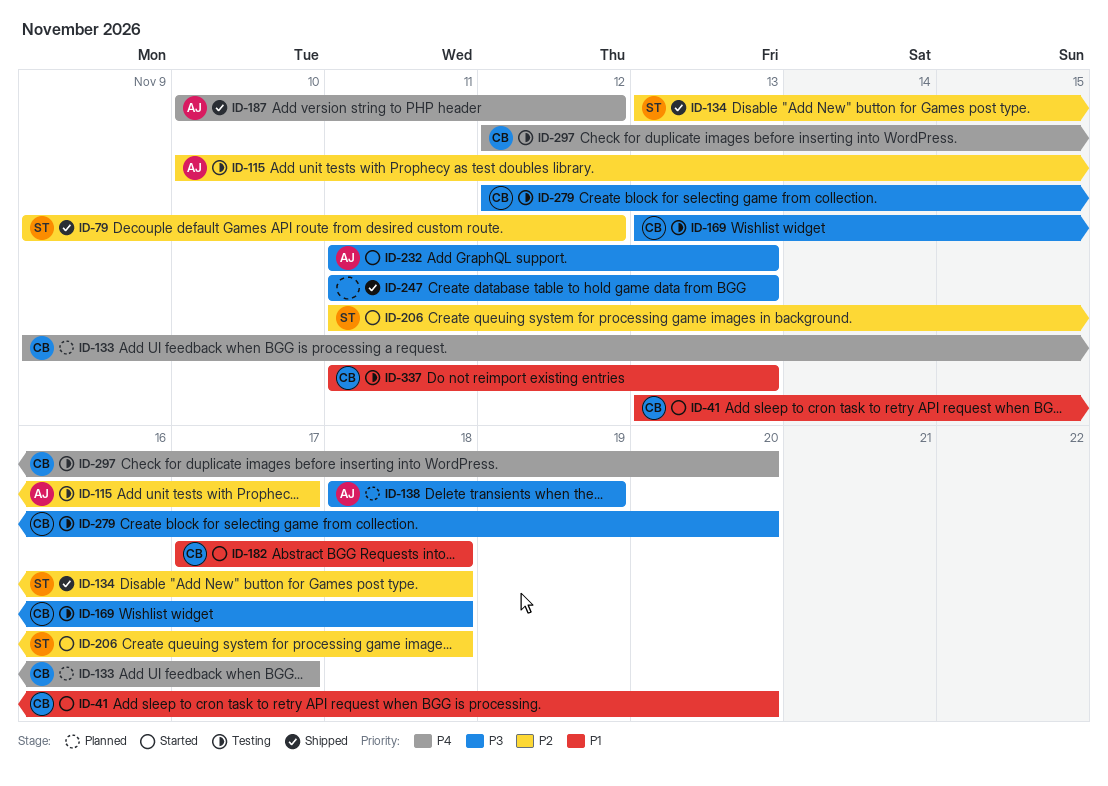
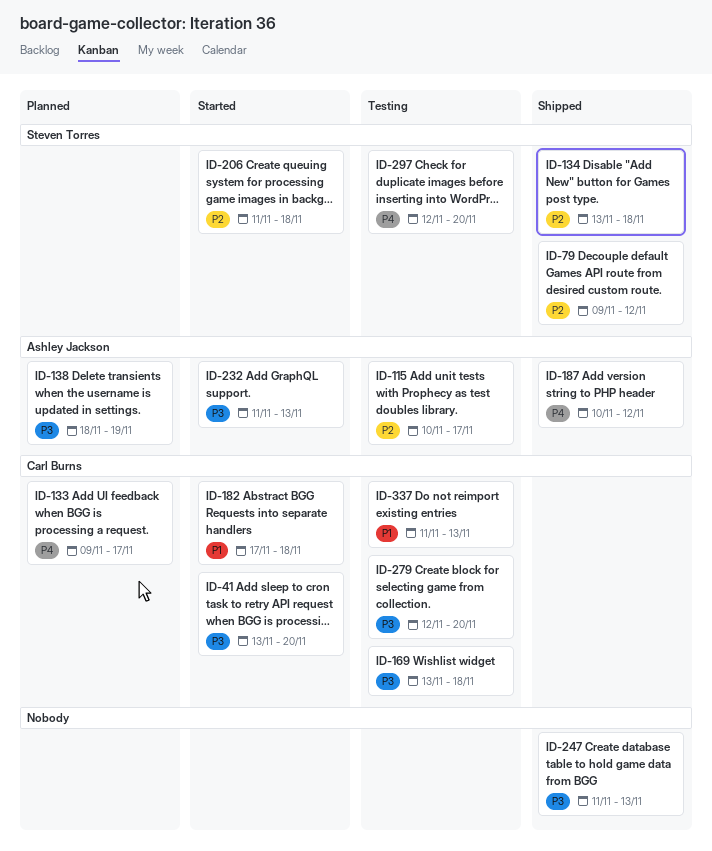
ID-41, priority: P1 -> P3
ID-297, owner: Carl Burns -> Steven Torres

